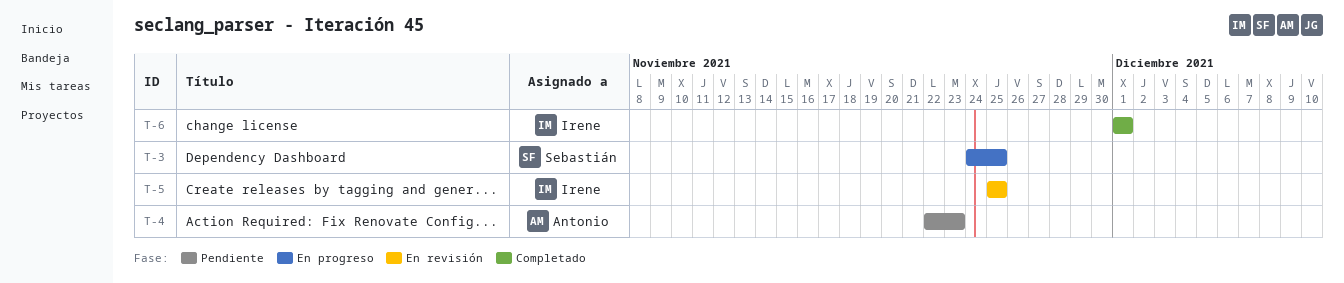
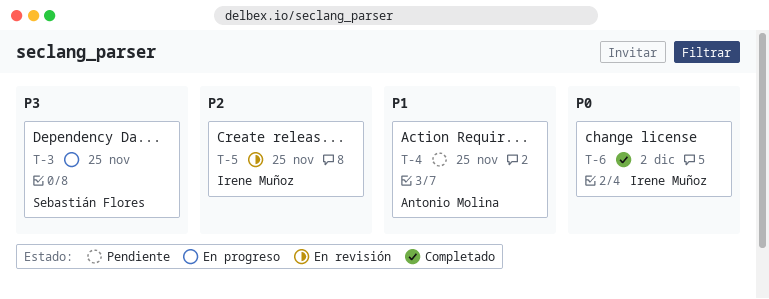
T-4, due: Nov 23 -> Nov 25
T-6, due: Dec 1 -> Dec 2

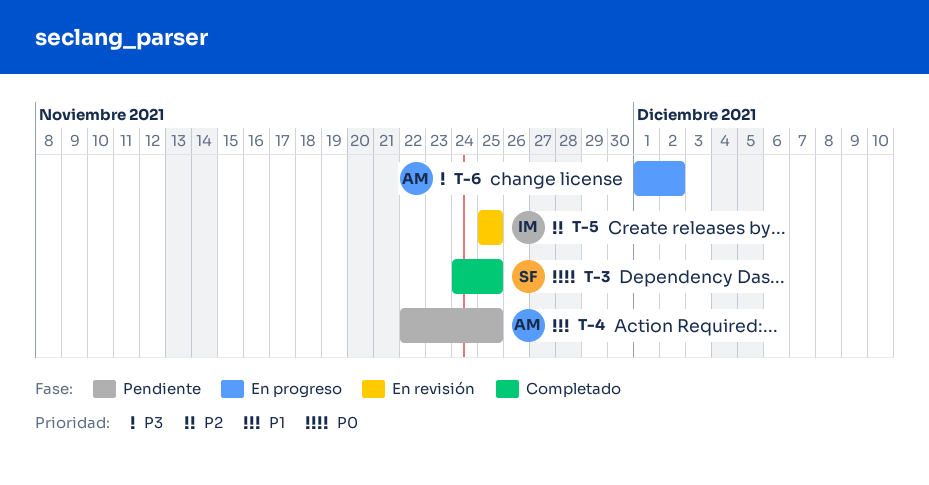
T-3, status: En progreso -> Completado
T-3, priority: P3 -> P0
T-6, status: Completado -> En progreso
T-6, owner: Irene Muñoz -> Antonio Molina
T-6, priority: P0 -> P3

